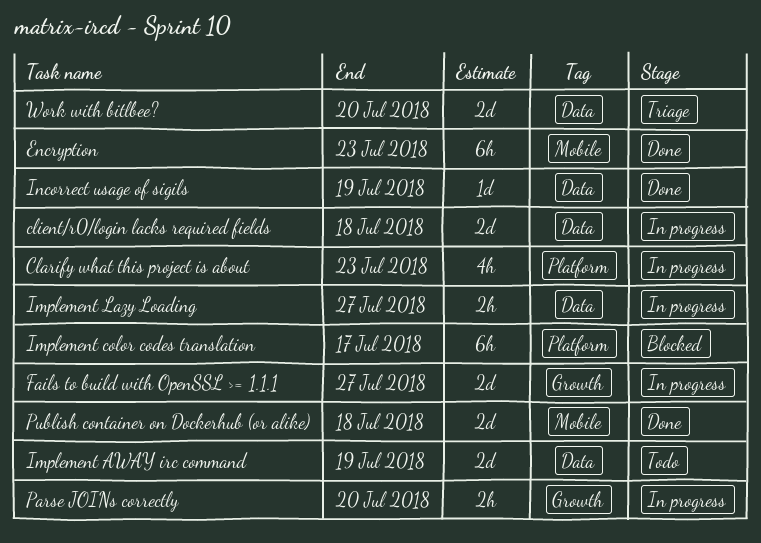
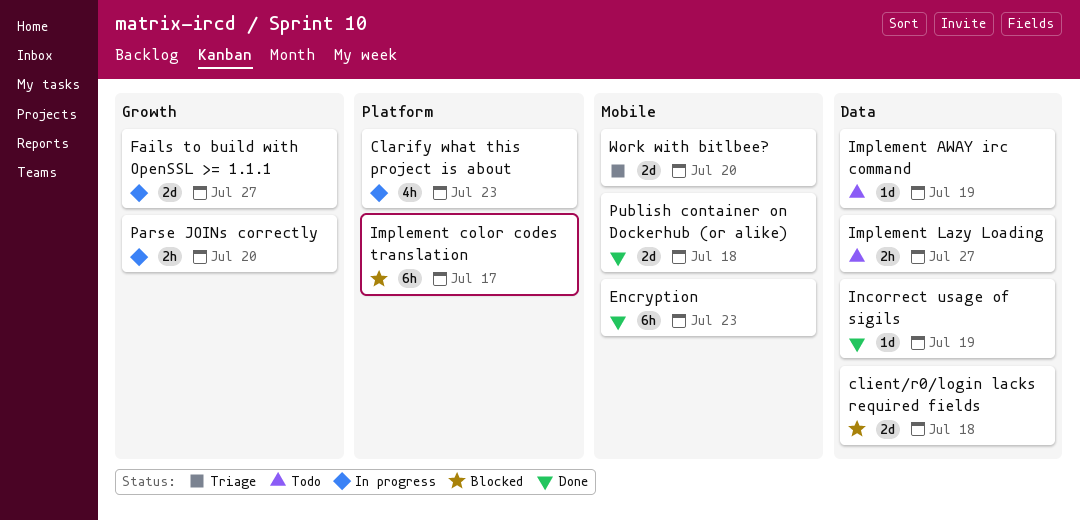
client/r0/login lacks required fields, status: In progress -> Blocked
Implement AWAY irc command, estimate: 2d -> 1d
Implement Lazy Loading, status: In progress -> Todo
Work with bitlbee?, label: Data -> Mobile

